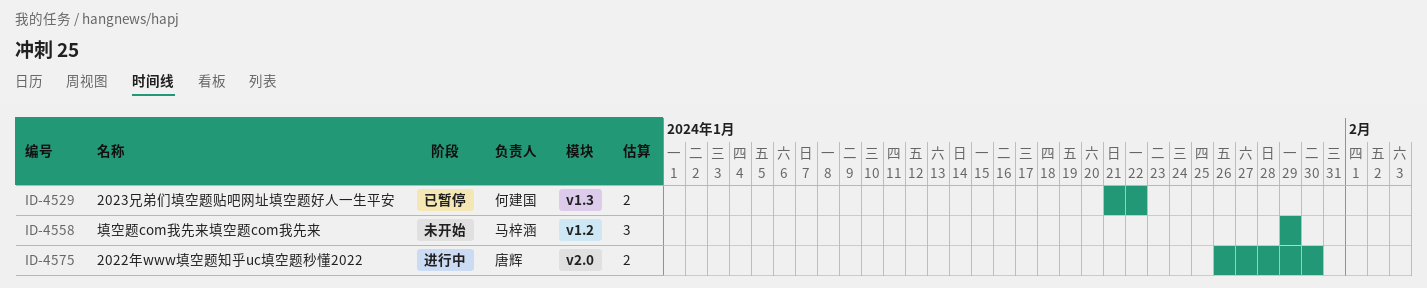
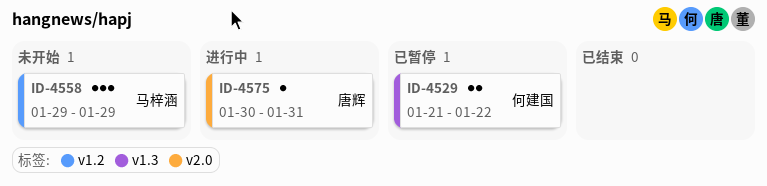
ID-4575, estimate: 2 -> 1
ID-4575, start: Jan 26 -> Jan 30
ID-4575, due: Jan 30 -> Jan 31

